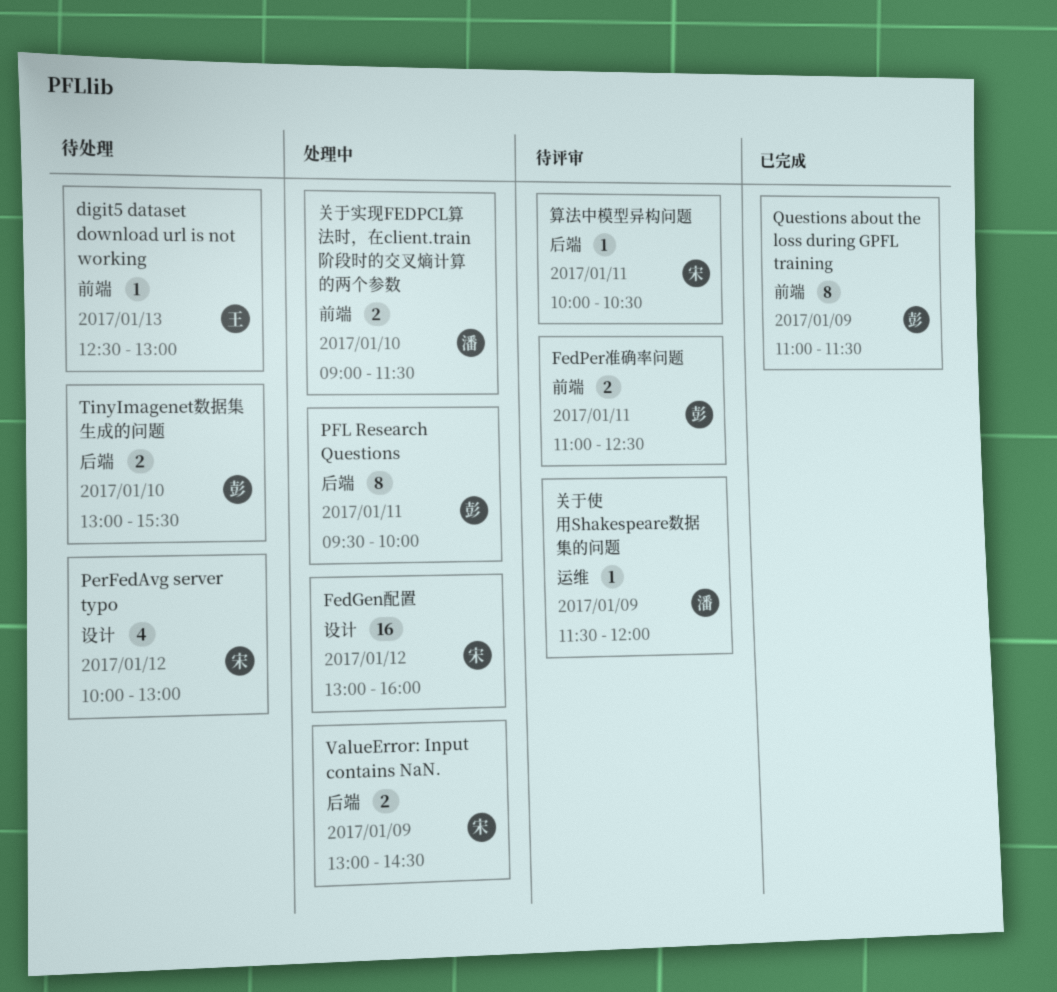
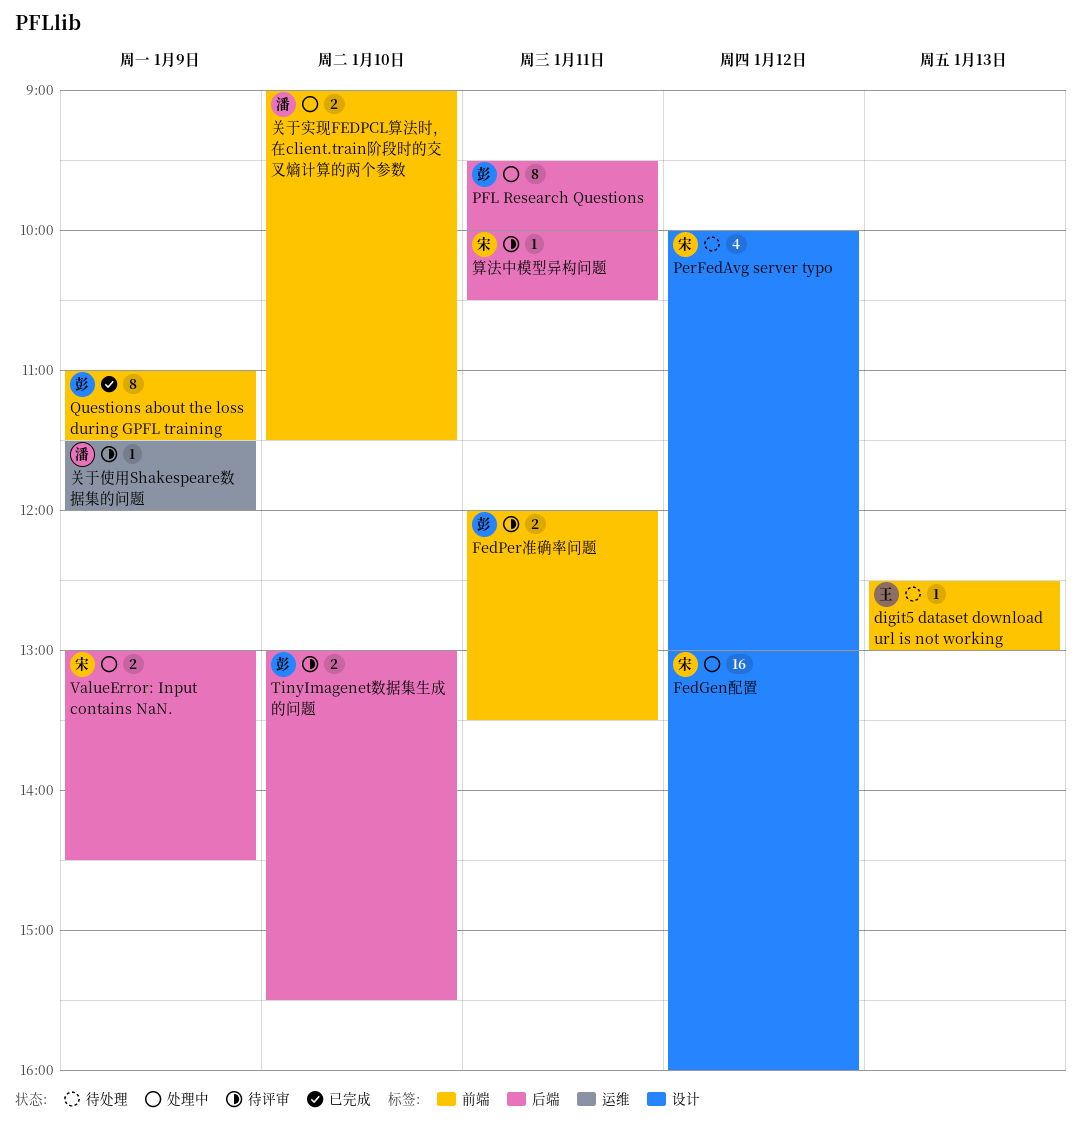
FedPer准确率问题, begins: 11:00 -> 12:00
FedPer准确率问题, ends: 12:30 -> 13:30
TinyImagenet数据集生成的问题, status: 待处理 -> 待评审

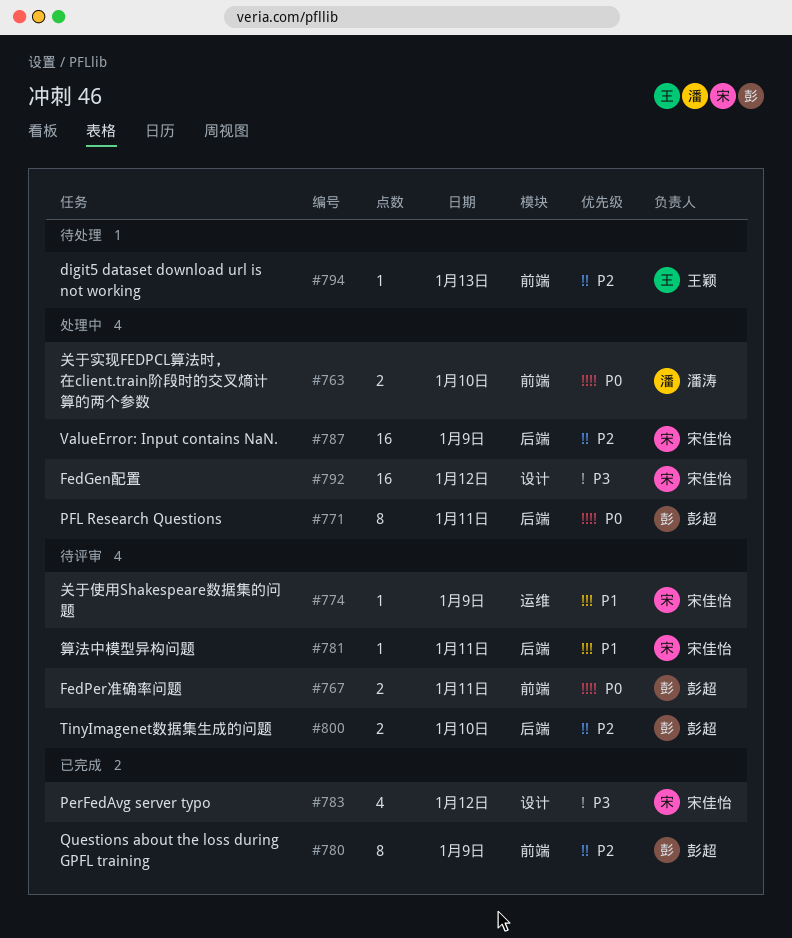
PerFedAvg server typo, status: 待处理 -> 已完成
ValueError: Input contains NaN., estimate: 2 -> 16
关于使用Shakespeare数据集的问题, owner: 潘涛 -> 宋佳怡

